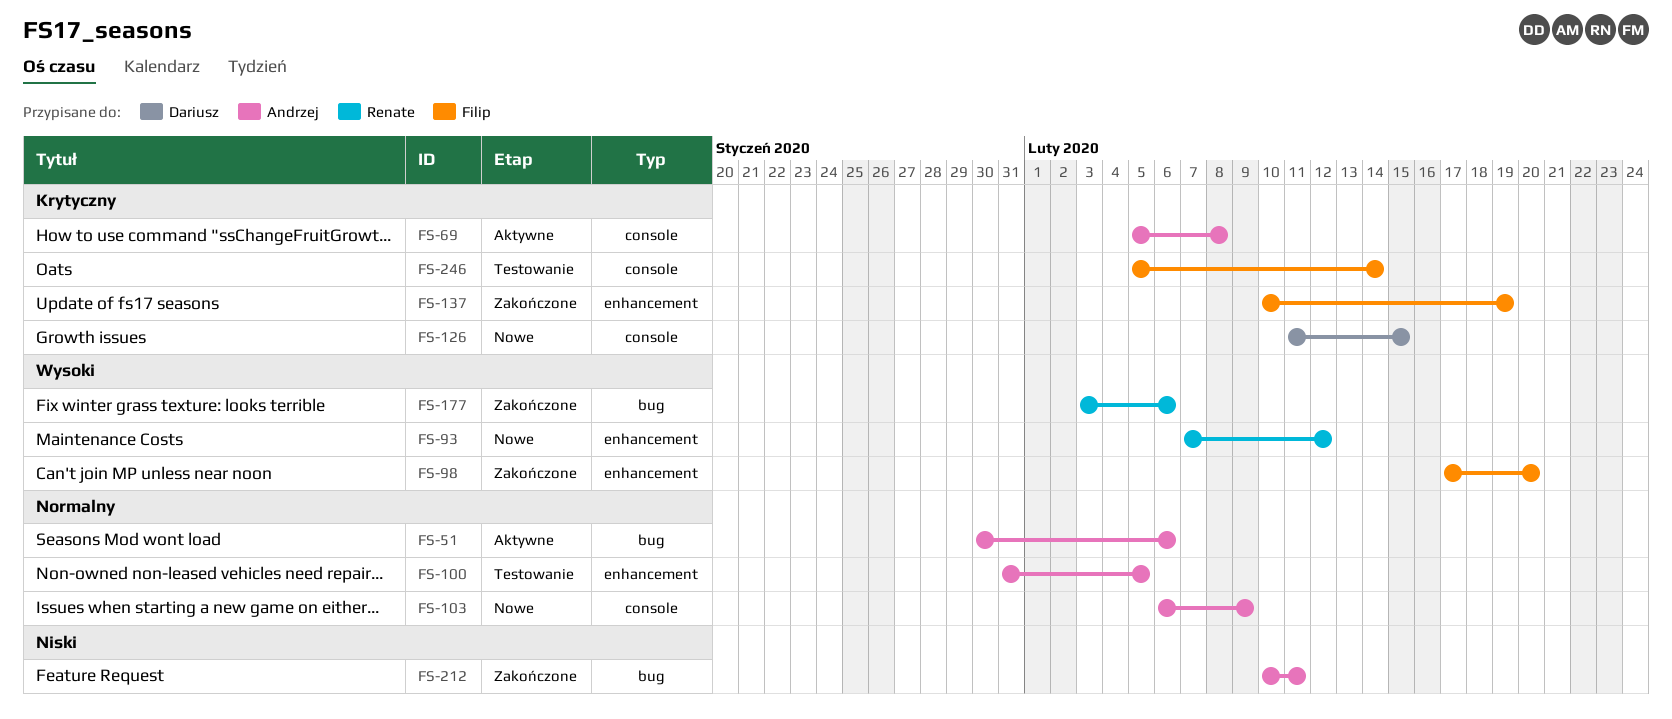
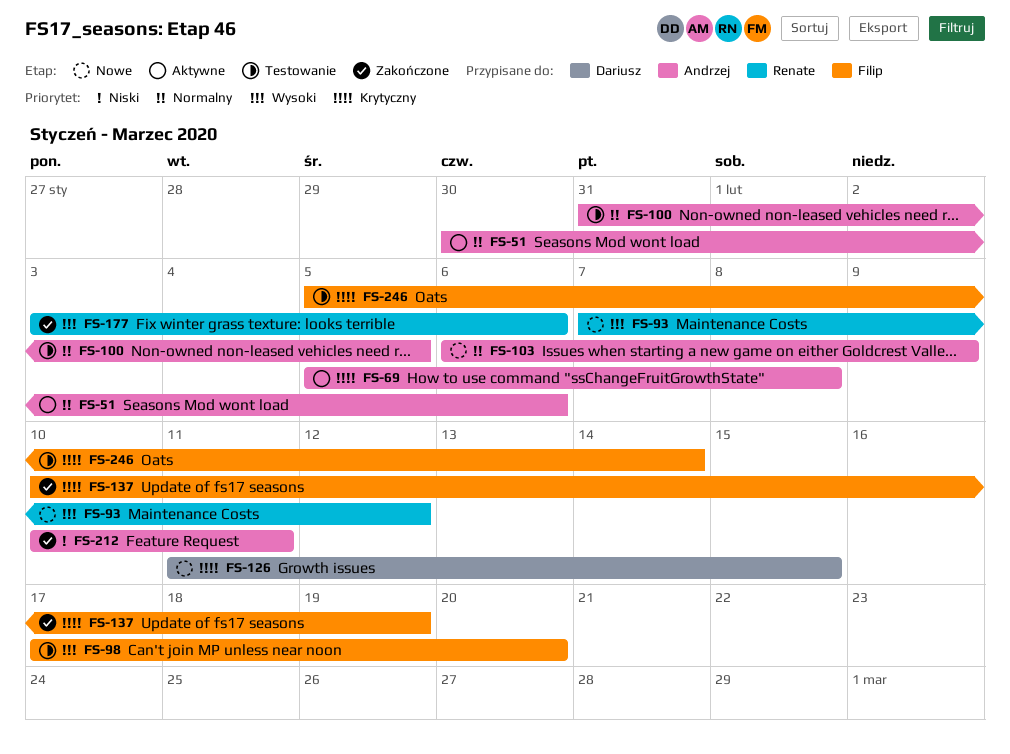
FS-98, status: Zakończone -> Testowanie

